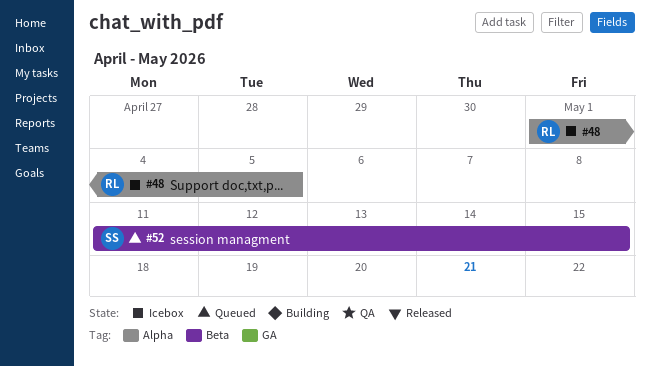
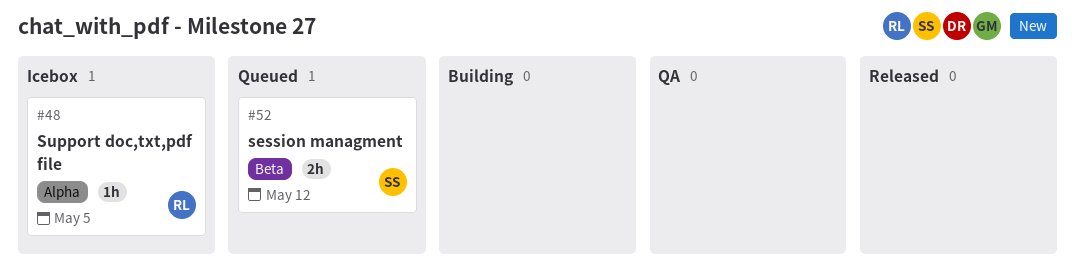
#52, due: May 15 -> May 12

